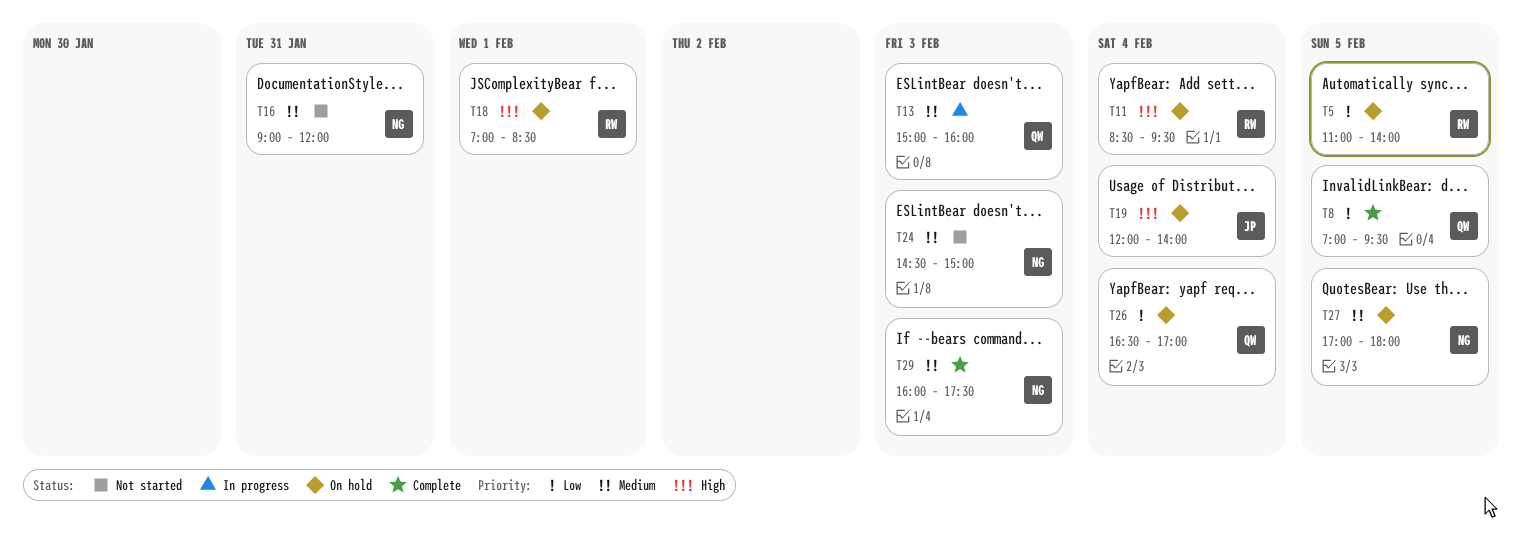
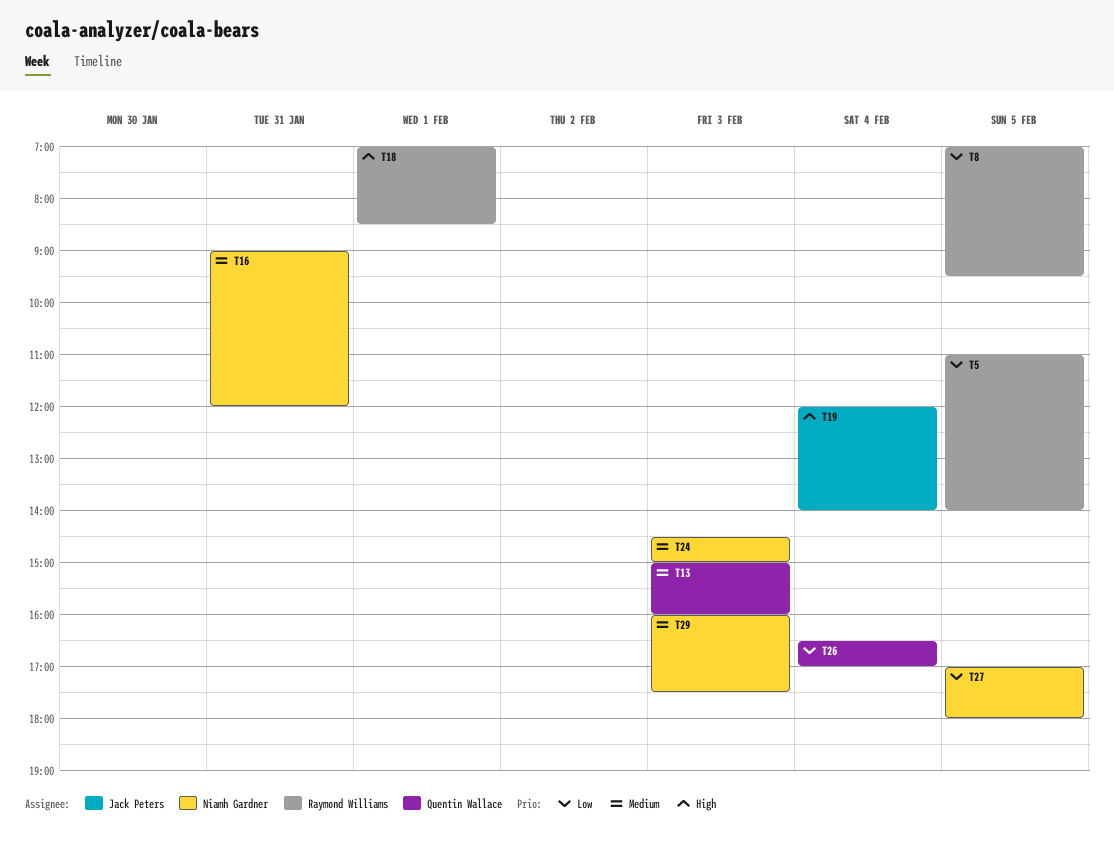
T8, owner: Quentin Wallace -> Raymond Williams
T11: present -> none
T27, priority: Medium -> Low

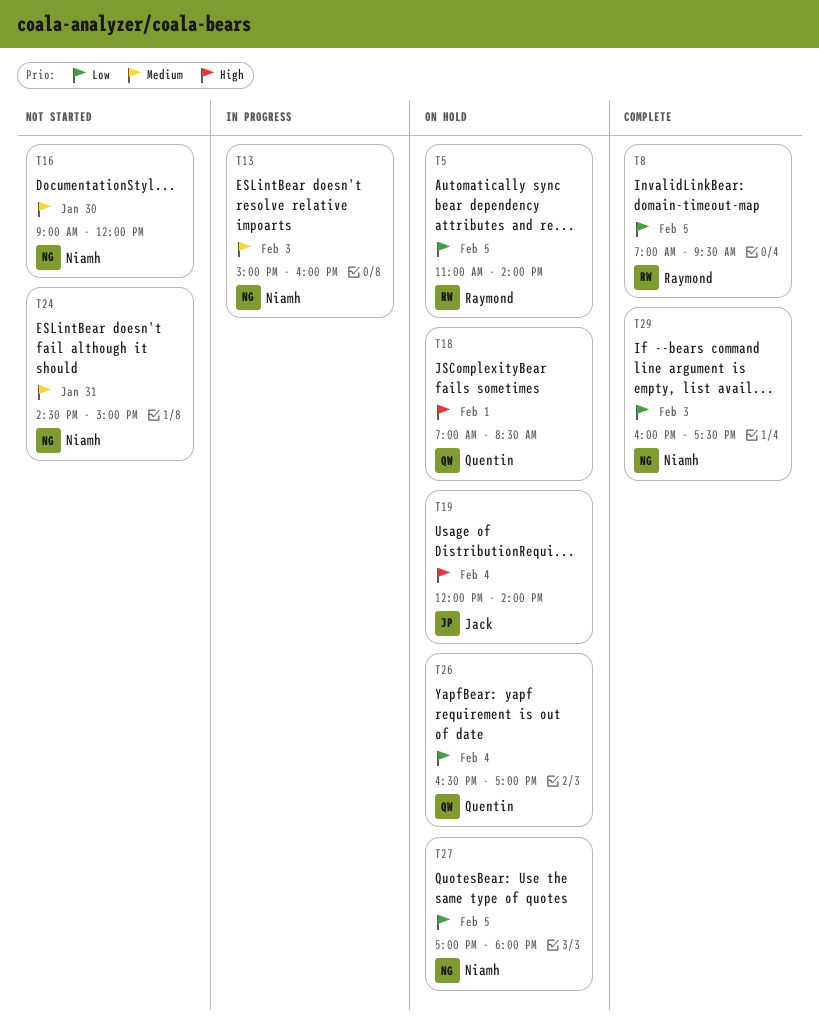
T13, owner: Quentin Wallace -> Niamh Gardner
T16, day: Jan 31 -> Jan 30
T18, owner: Raymond Williams -> Quentin Wallace
T24, day: Feb 3 -> Jan 31
T29, priority: Medium -> Low

